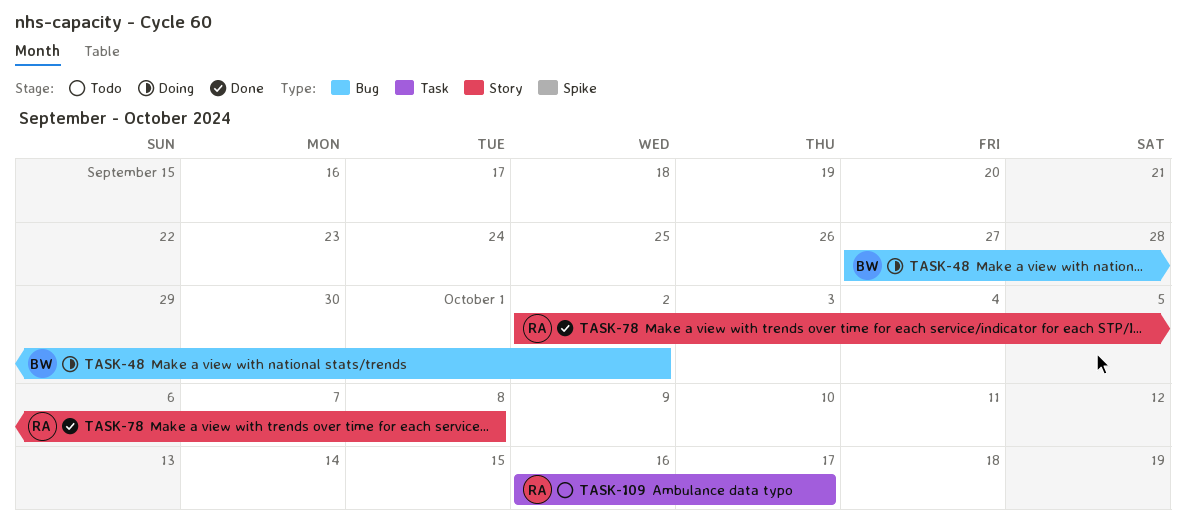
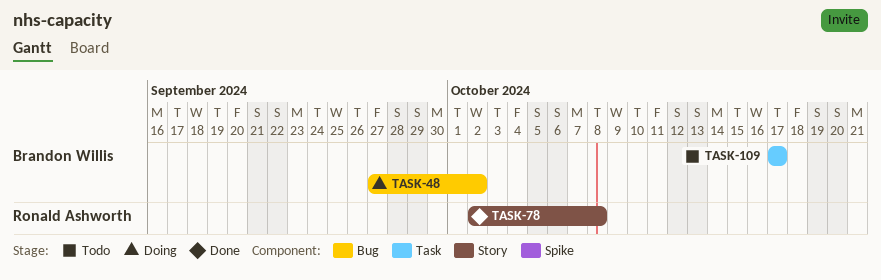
TASK-109, owner: Ronald Ashworth -> Brandon Willis
TASK-109, start: Oct 16 -> Oct 17

